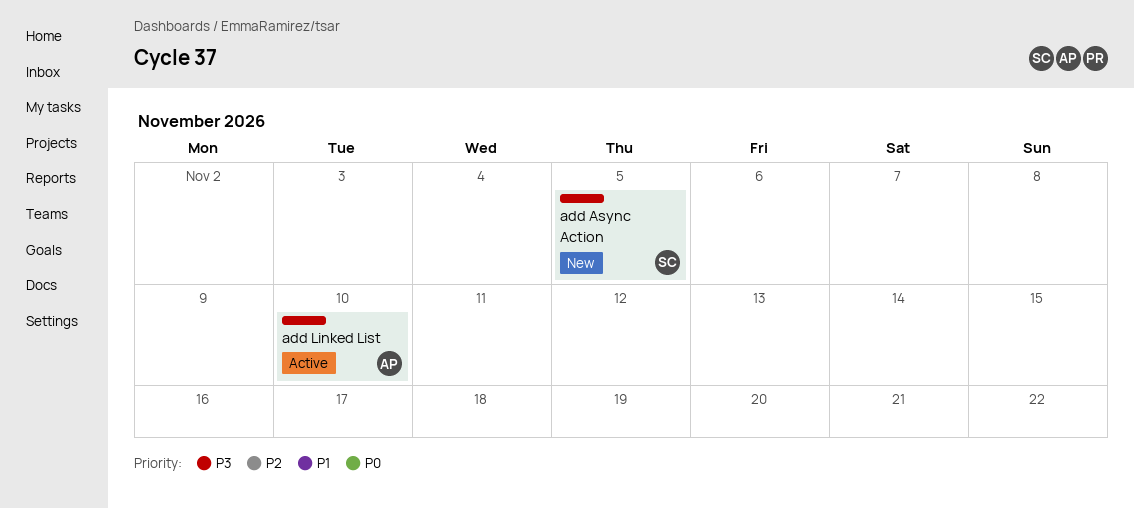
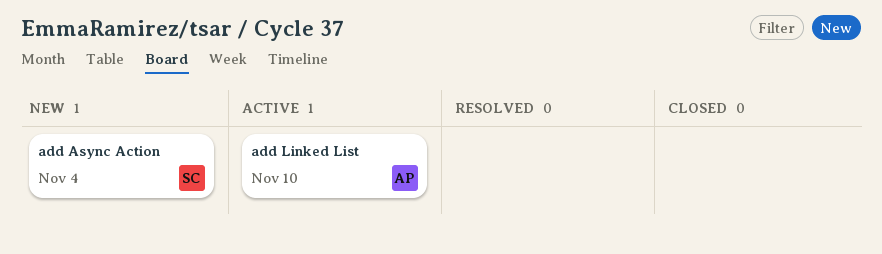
add Async Action, due: Nov 5 -> Nov 4

